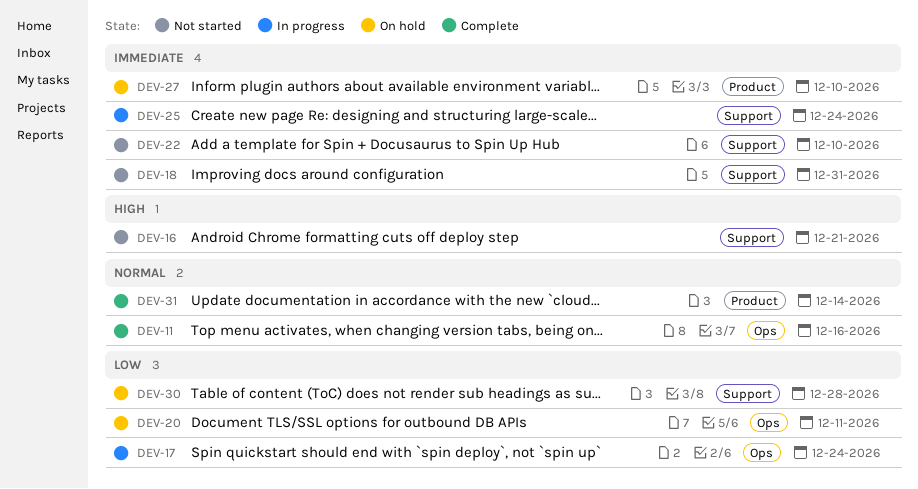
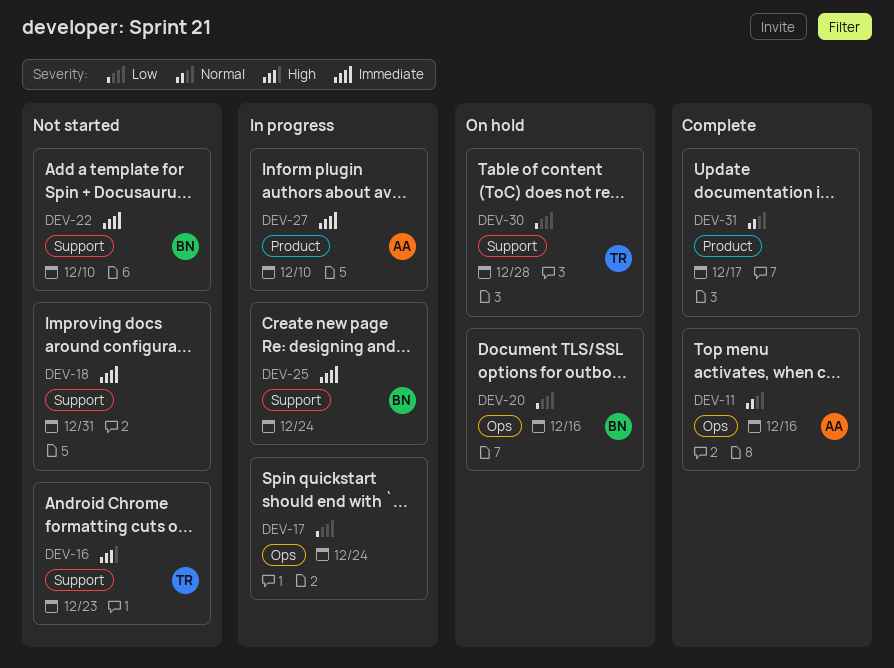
DEV-16, due: Dec 21 -> Dec 23
DEV-20, due: Dec 11 -> Dec 16
DEV-27, status: On hold -> In progress
DEV-31, due: Dec 14 -> Dec 17

